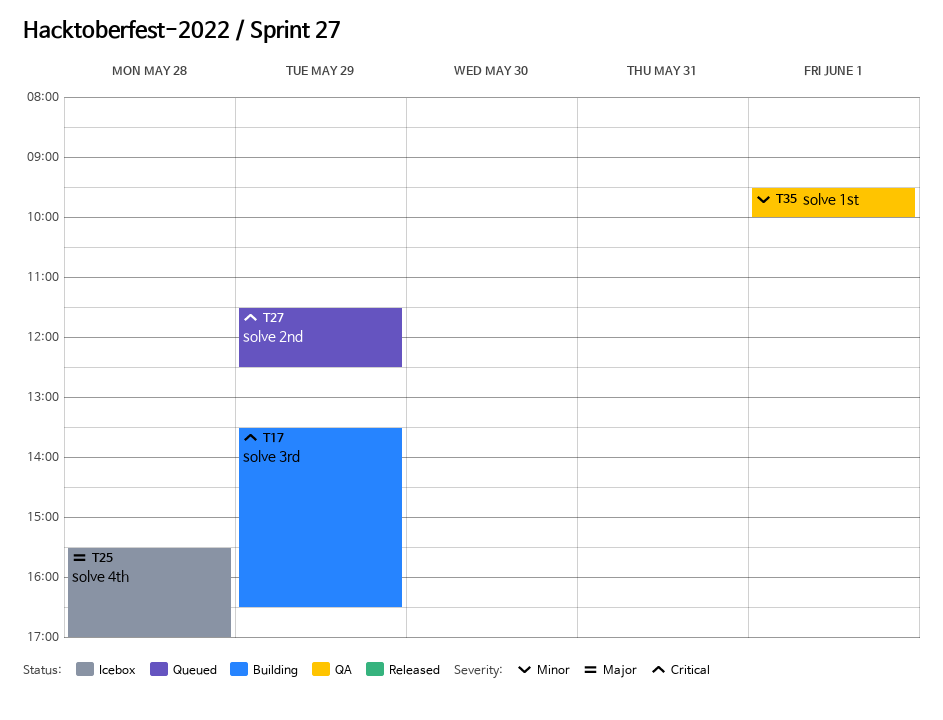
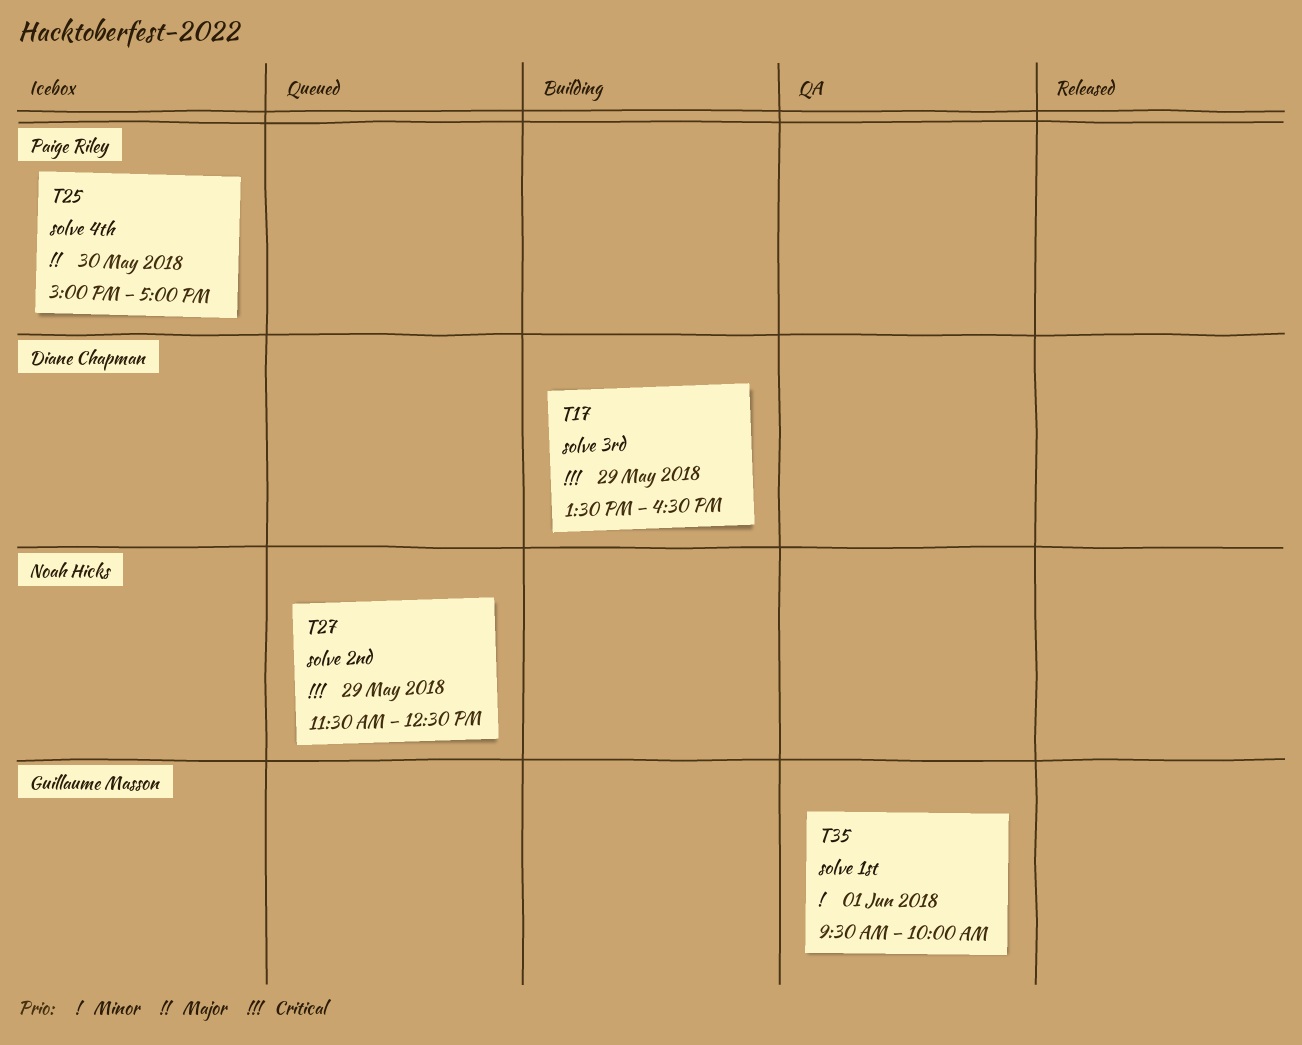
T25, day: May 28 -> May 30
T25, begins: 15:30 -> 15:00

